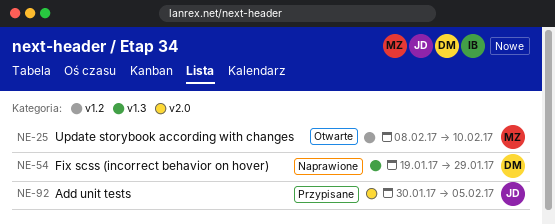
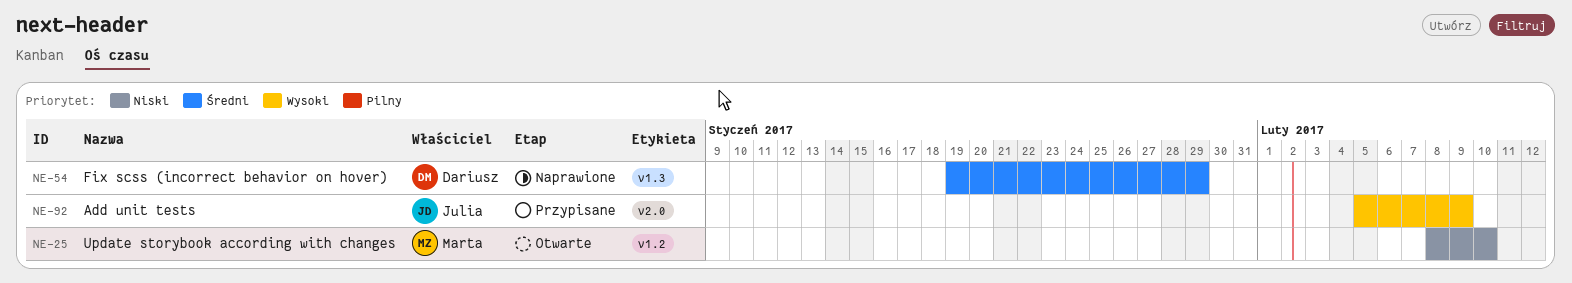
NE-92, start: Jan 30 -> Feb 5
NE-92, due: Feb 5 -> Feb 9

